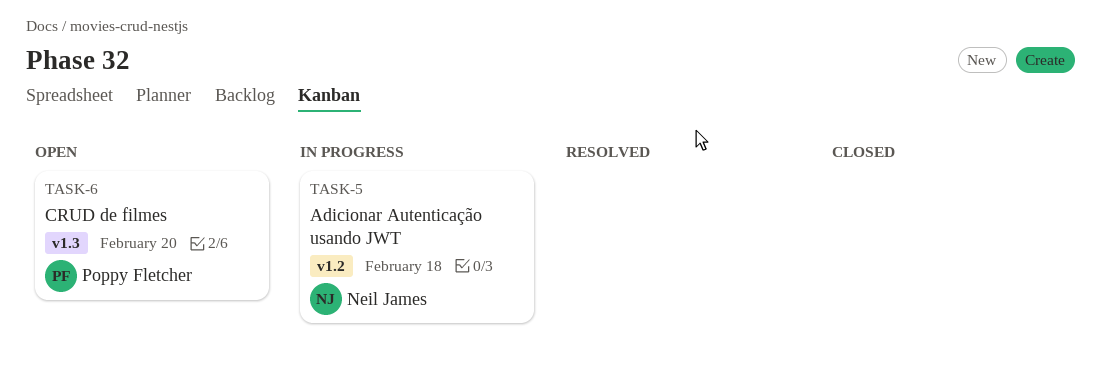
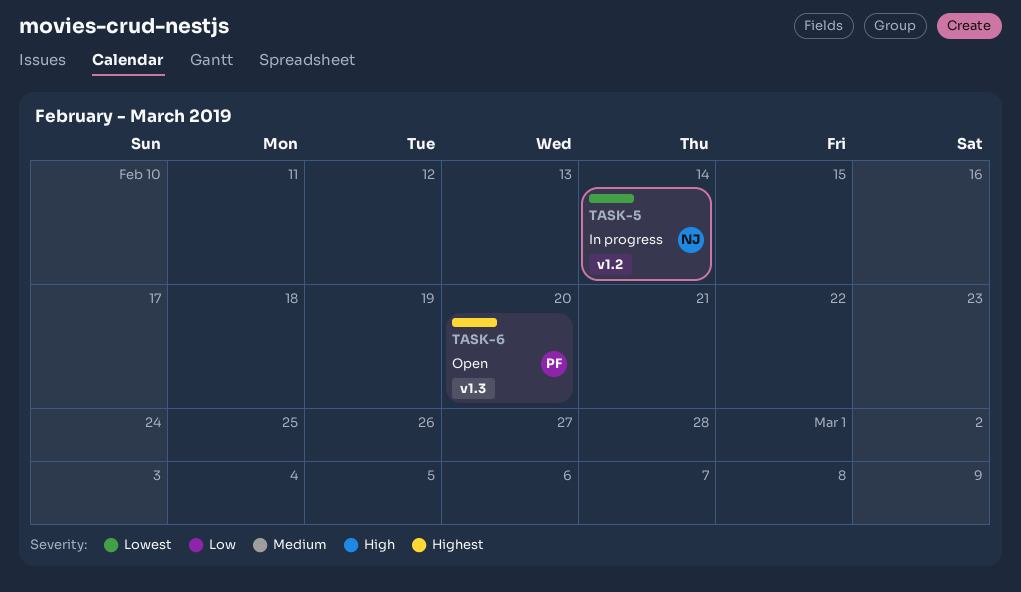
TASK-5, due: Feb 18 -> Feb 14

